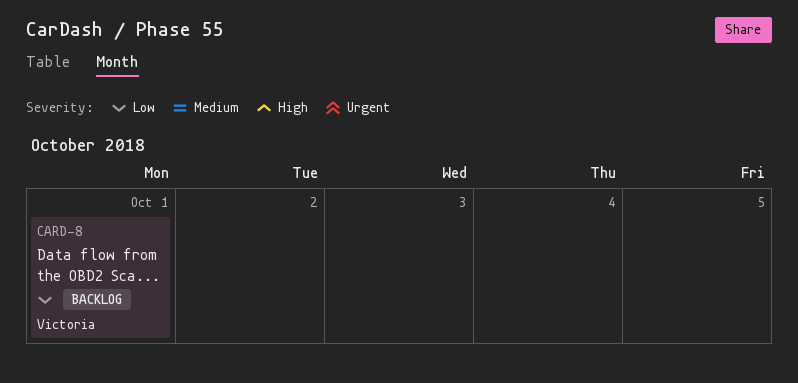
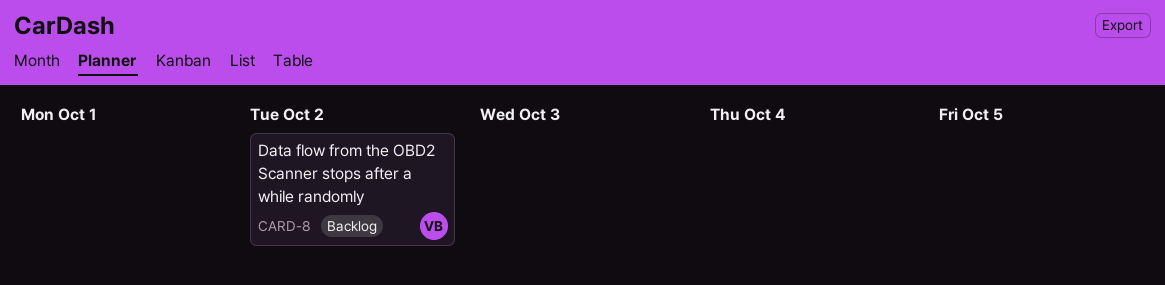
CARD-8, due: Oct 1 -> Oct 2

